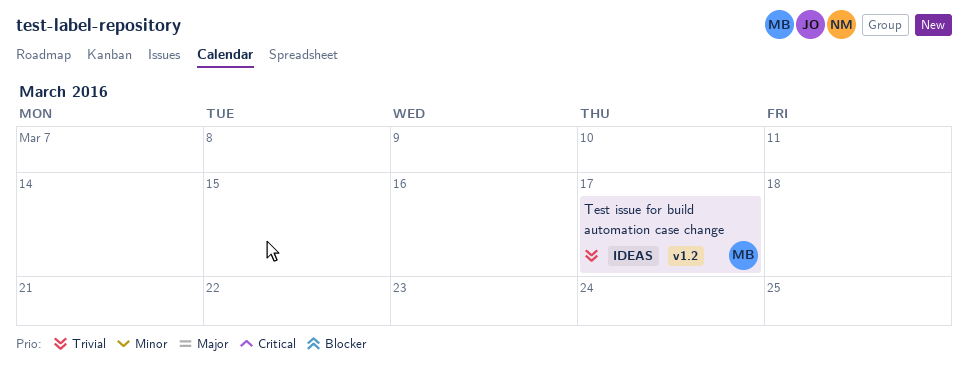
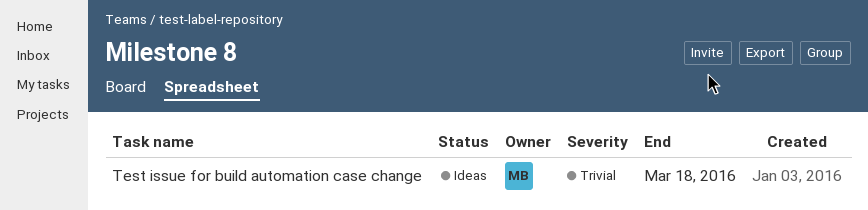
Test issue for build automation case change, due: Mar 17 -> Mar 18

